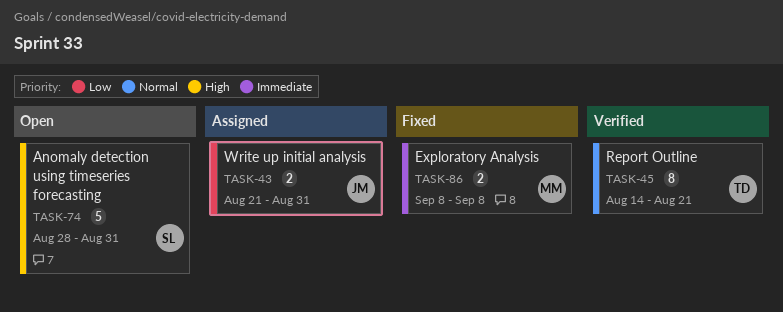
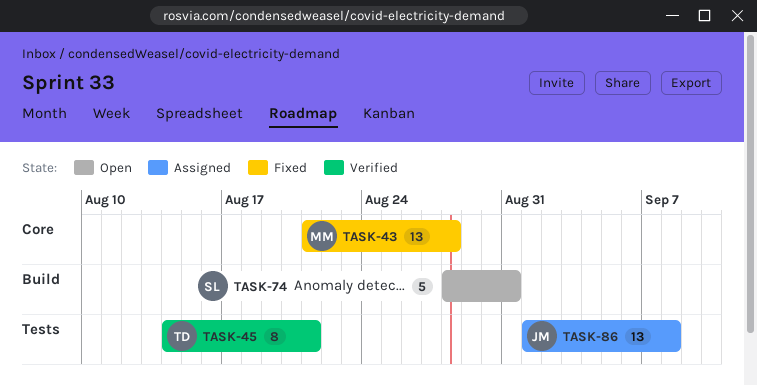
TASK-43, status: Assigned -> Fixed
TASK-43, owner: JM -> MM
TASK-43, estimate: 2 -> 13
TASK-43, due: Aug 31 -> Aug 28
TASK-86, status: Fixed -> Assigned
TASK-86, owner: MM -> JM
TASK-86, estimate: 2 -> 13
TASK-86, start: Sep 8 -> Sep 1

